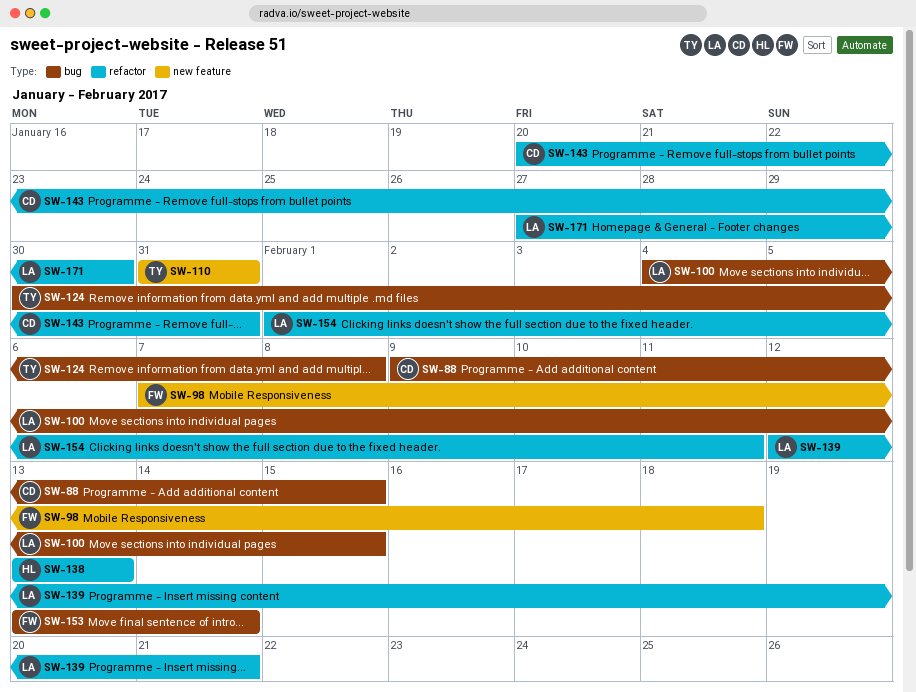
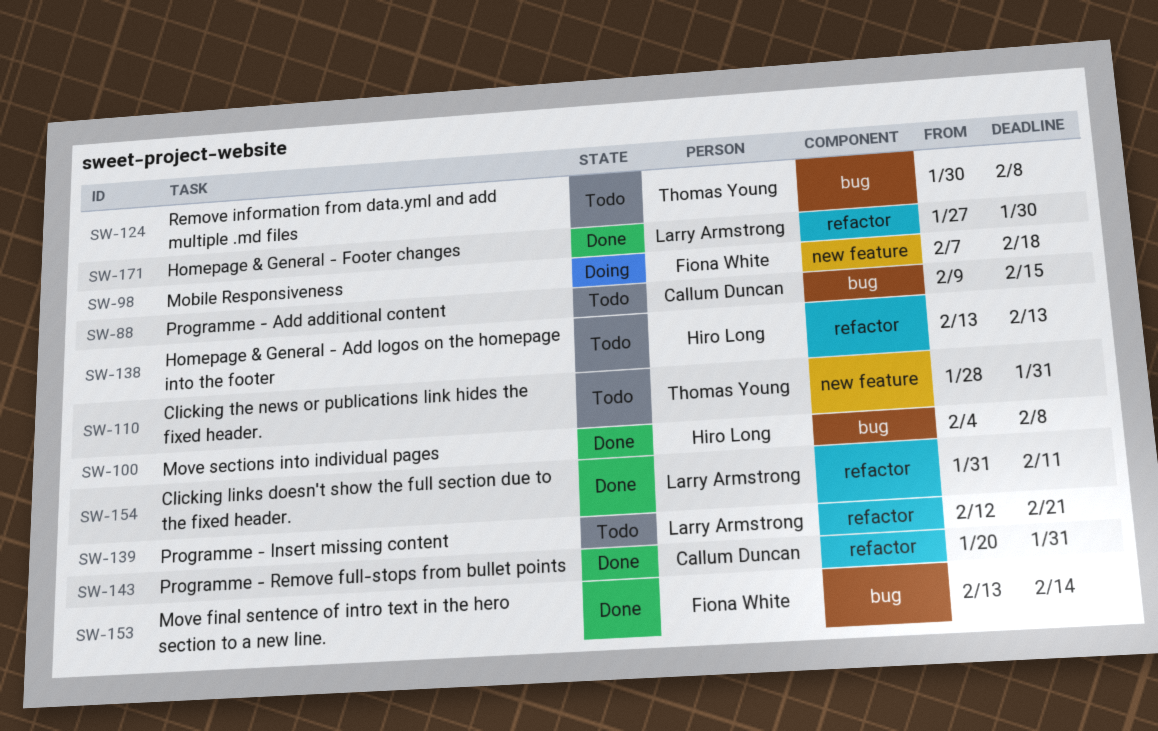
SW-100, owner: Larry Armstrong -> Hiro Long
SW-100, due: Feb 15 -> Feb 8
SW-110, start: Jan 31 -> Jan 28
SW-154, start: Feb 1 -> Jan 31

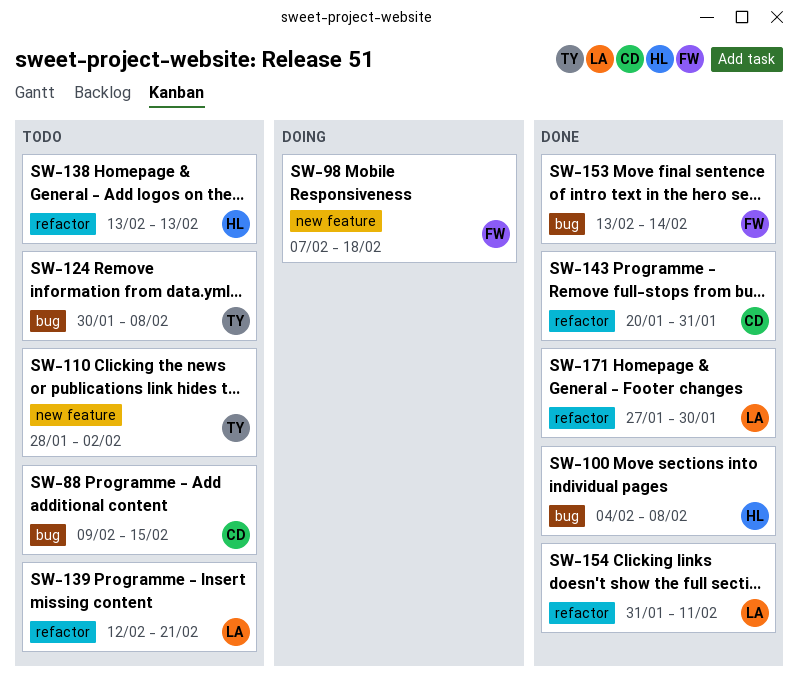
SW-110, due: Jan 31 -> Feb 2

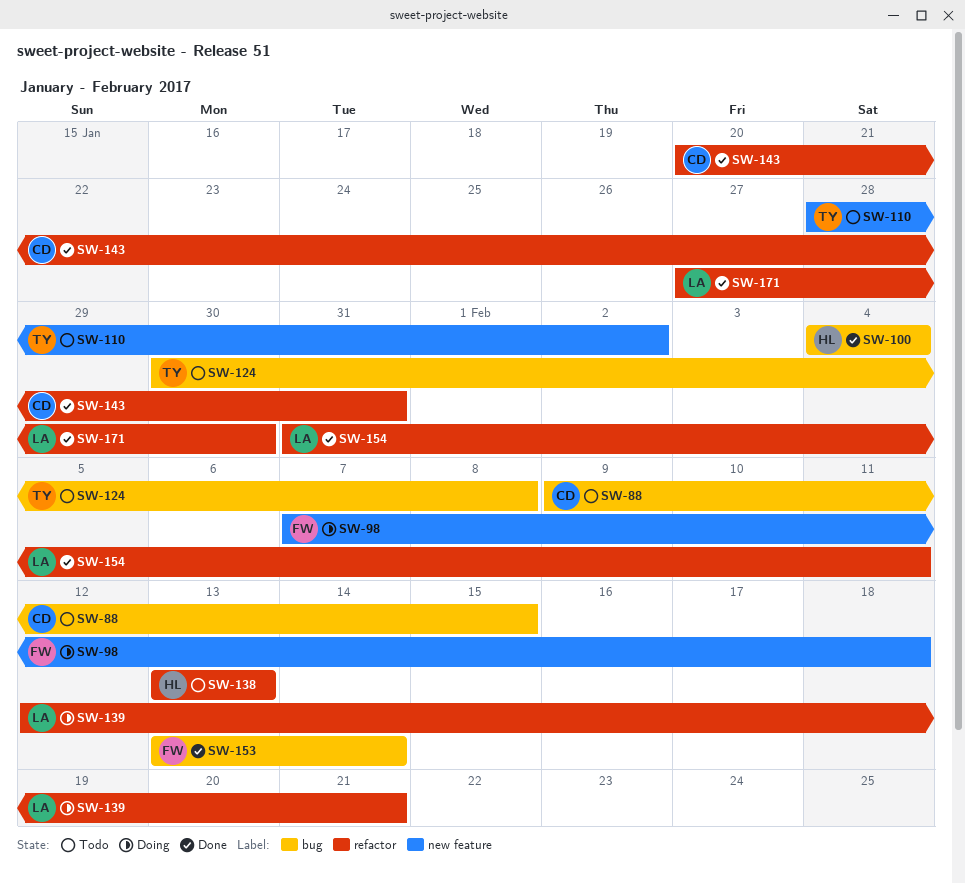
SW-100, due: Feb 8 -> Feb 4
SW-139, status: Todo -> Doing

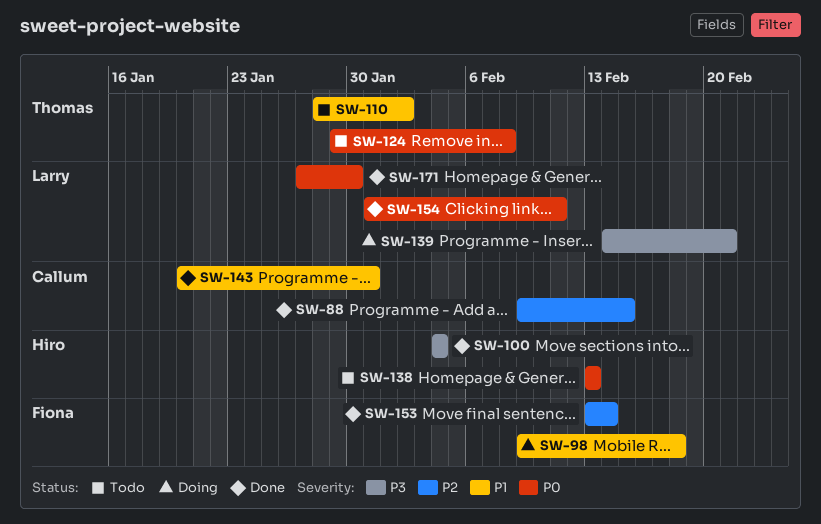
SW-88, status: Todo -> Done
SW-98, start: Feb 7 -> Feb 9
SW-124, start: Jan 30 -> Jan 29
SW-139, start: Feb 12 -> Feb 14

